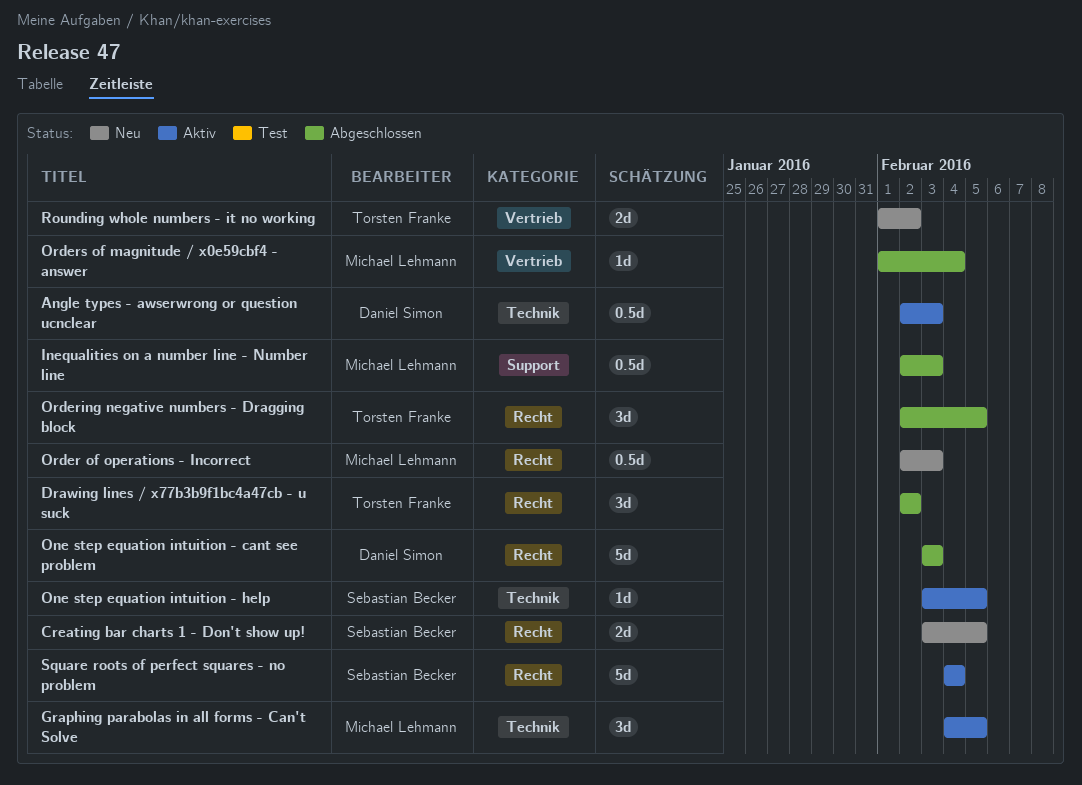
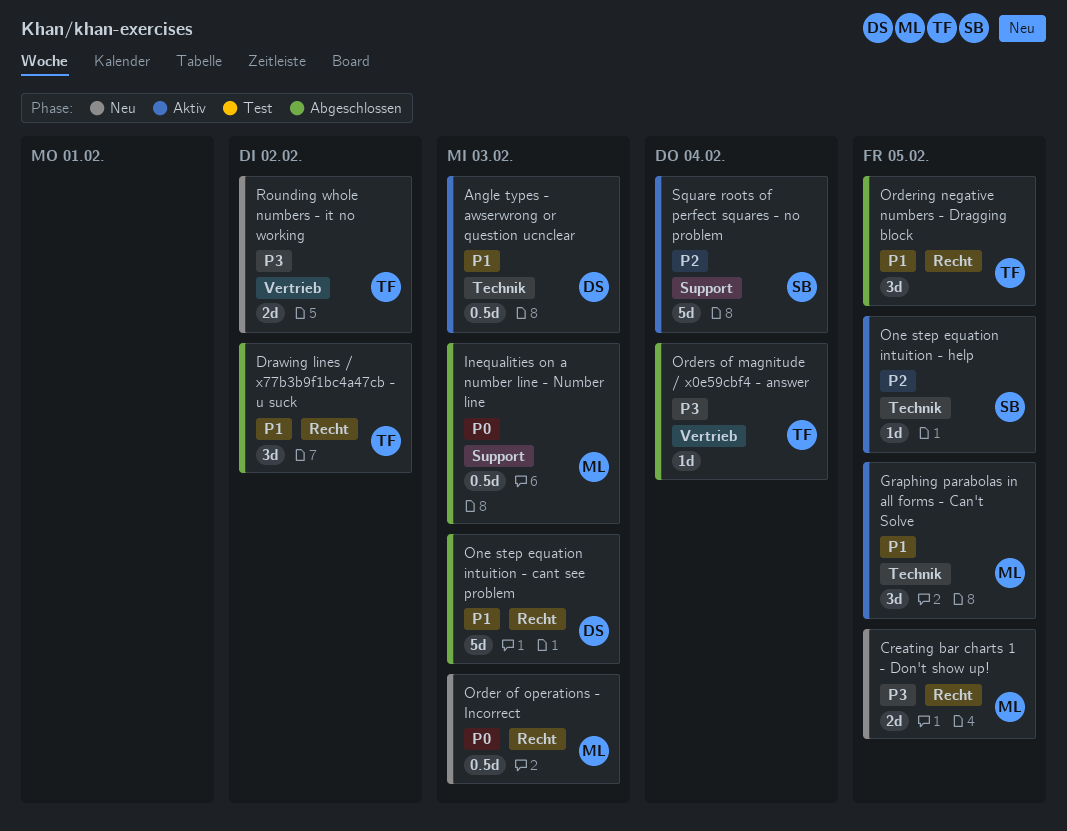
Creating bar charts 1 - Don't show up!, owner: Sebastian Becker -> Michael Lehmann
Orders of magnitude / x0e59cbf4 - answer, owner: Michael Lehmann -> Torsten Franke
Square roots of perfect squares - no problem, label: Recht -> Support

